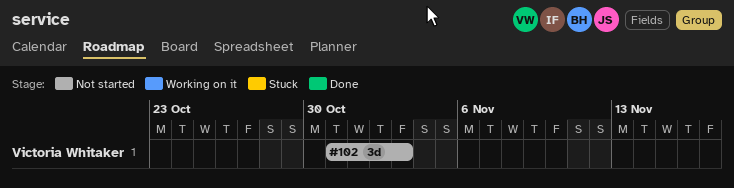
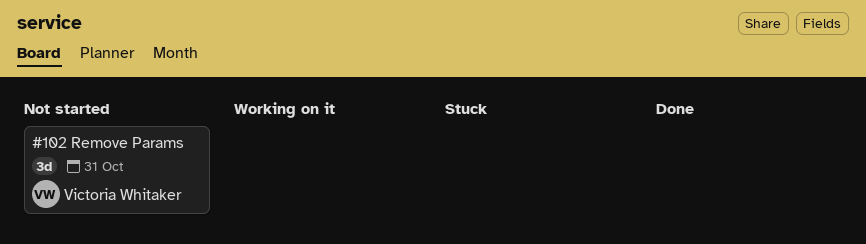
#102, due: Nov 3 -> Oct 31

